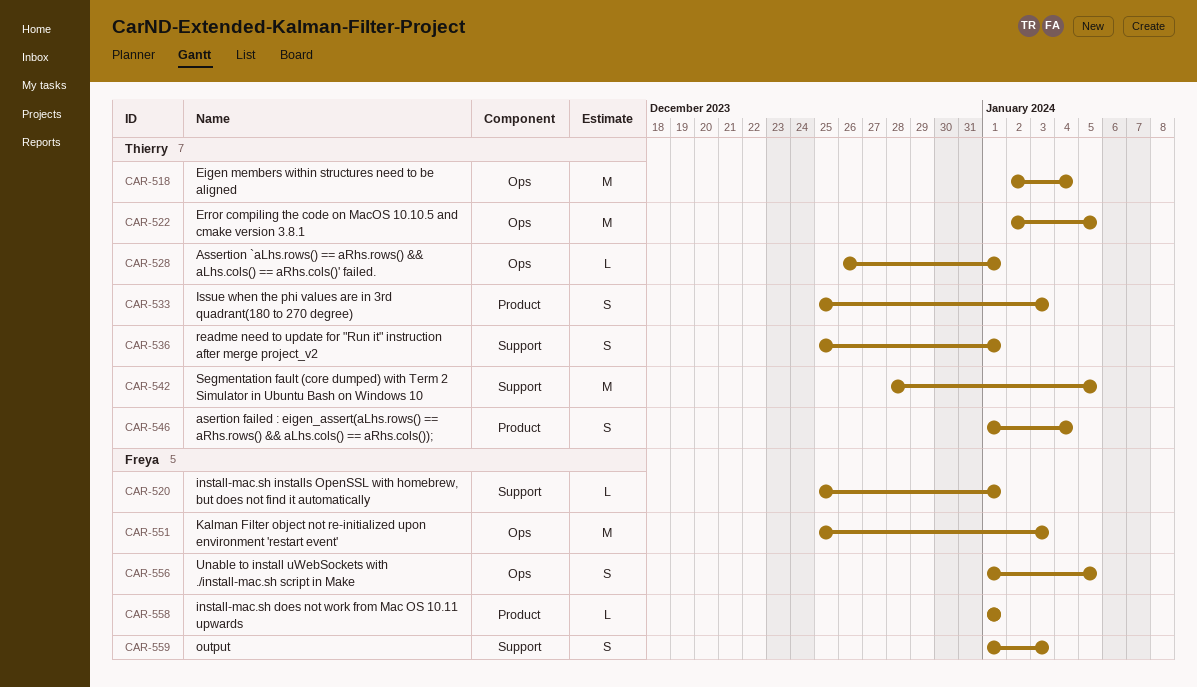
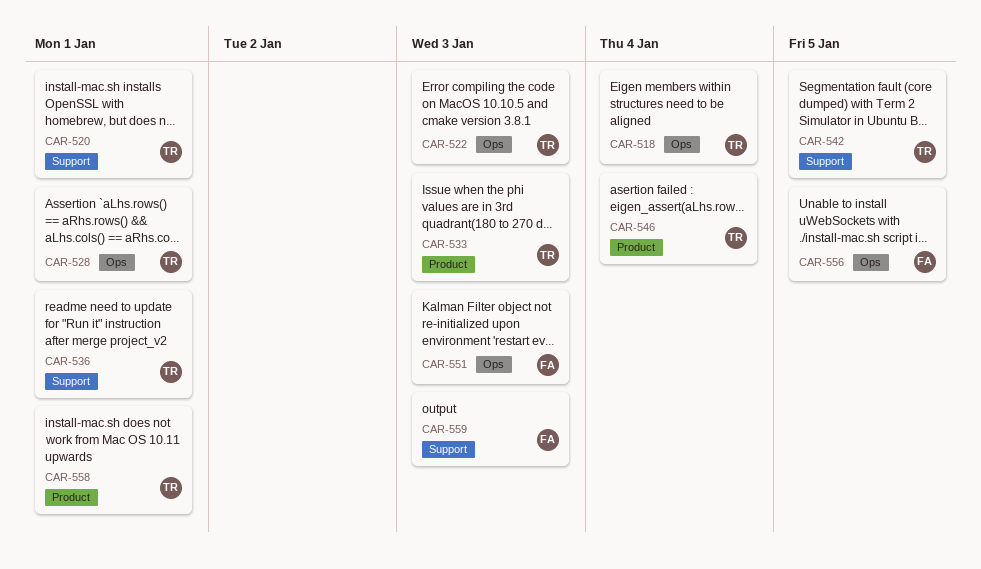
CAR-520, owner: Freya -> Thierry
CAR-522, due: Jan 5 -> Jan 3
CAR-558, owner: Freya -> Thierry

